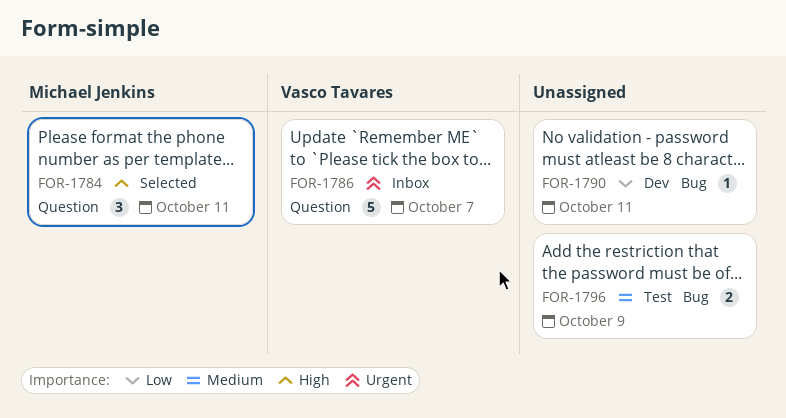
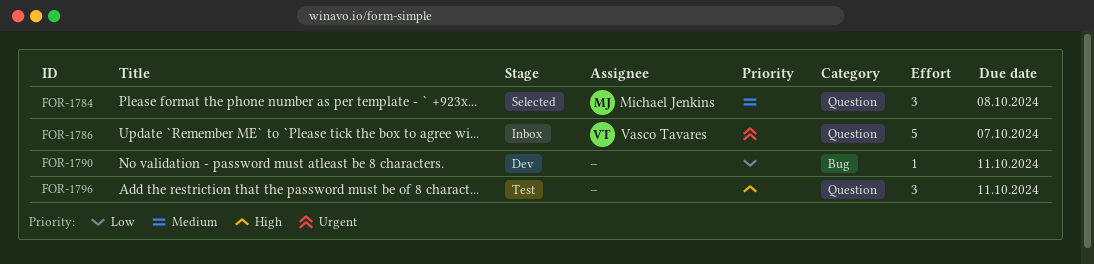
FOR-1784, priority: High -> Medium
FOR-1784, due: Oct 11 -> Oct 8
FOR-1796, priority: Medium -> High
FOR-1796, label: Bug -> Question
FOR-1796, estimate: 2 -> 3
FOR-1796, due: Oct 9 -> Oct 11

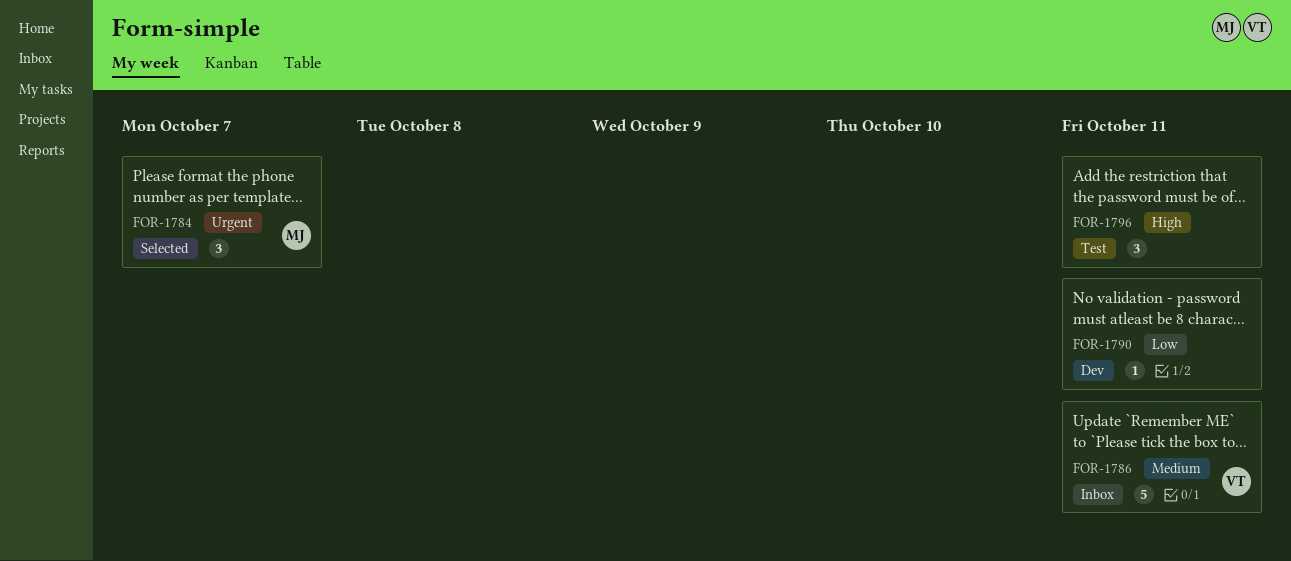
FOR-1784, priority: Medium -> Urgent
FOR-1784, due: Oct 8 -> Oct 7
FOR-1786, priority: Urgent -> Medium
FOR-1786, due: Oct 7 -> Oct 11

